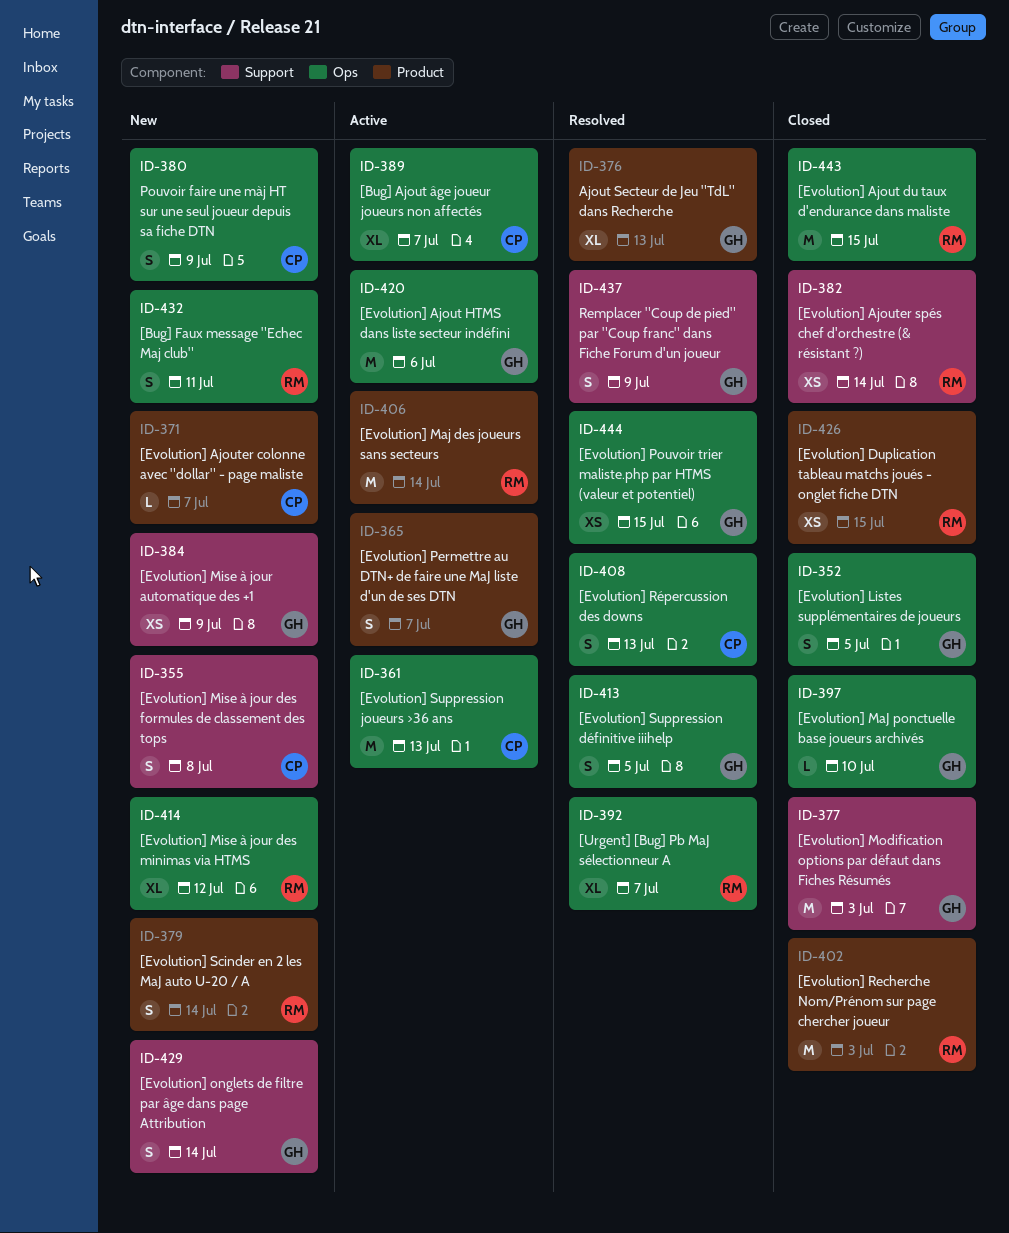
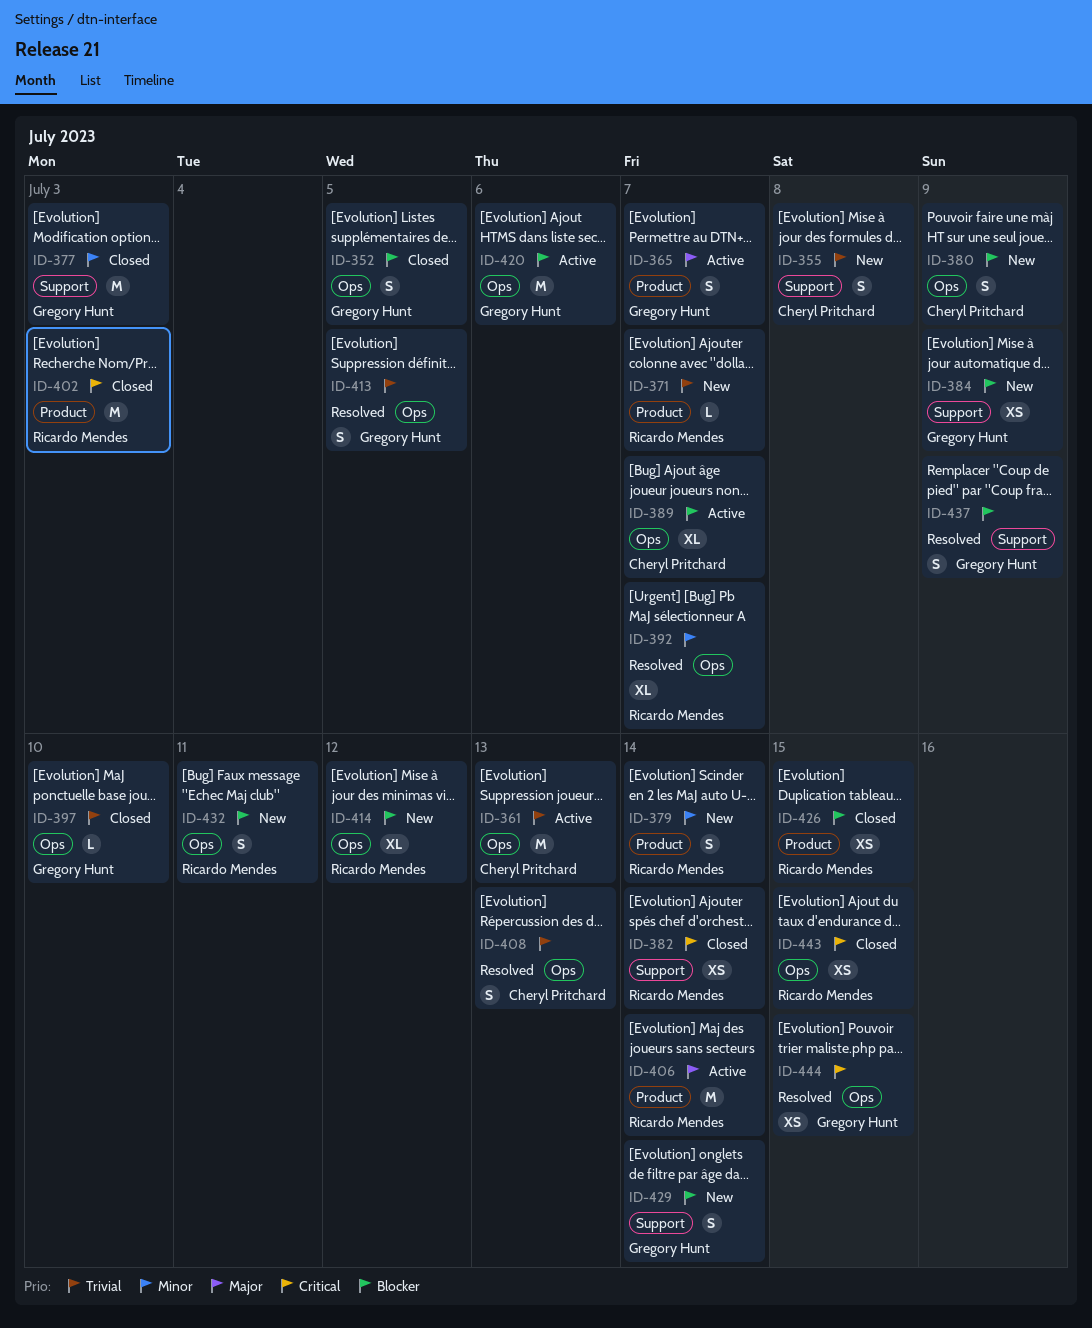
ID-371, owner: Cheryl Pritchard -> Ricardo Mendes
ID-376: present -> none
ID-443, estimate: M -> XS

